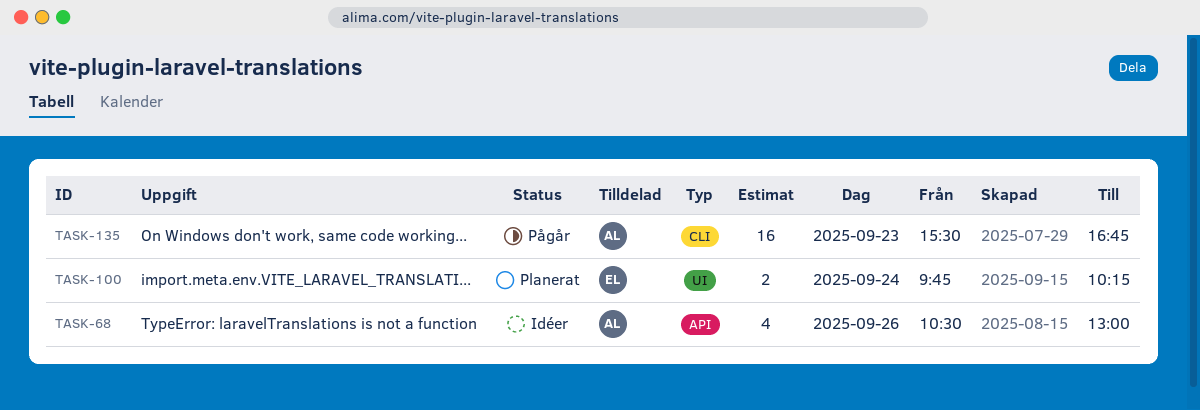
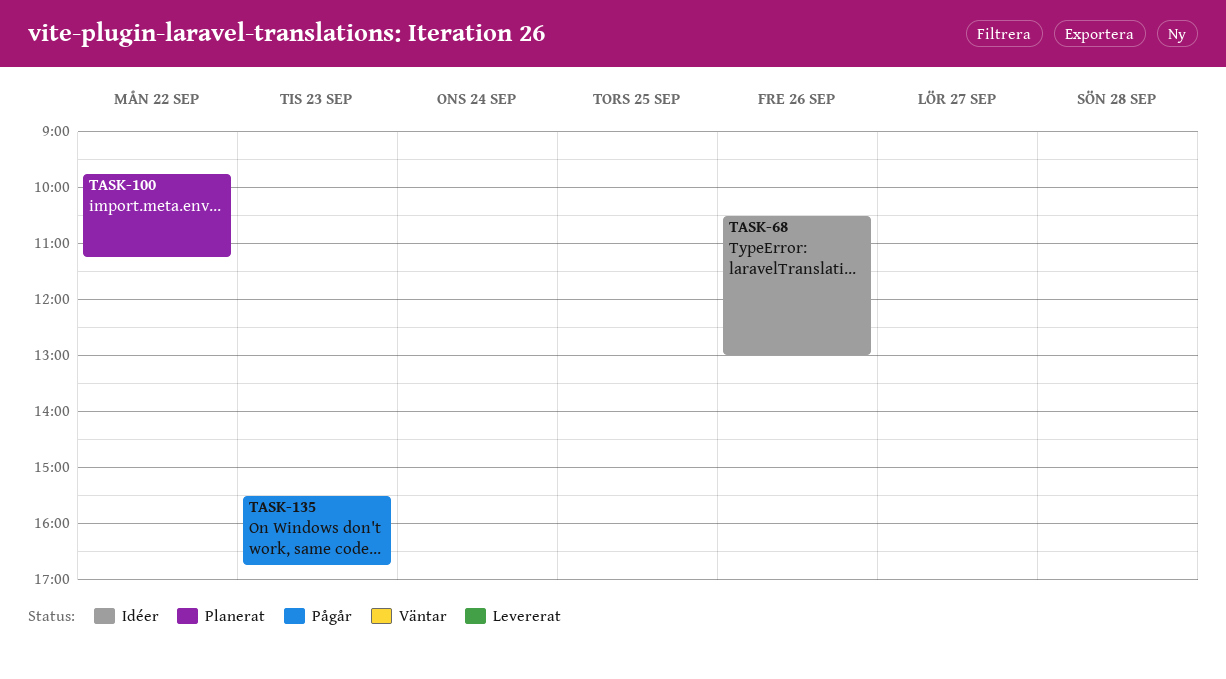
TASK-100, day: Sep 24 -> Sep 22
TASK-100, ends: 10:15 -> 11:15

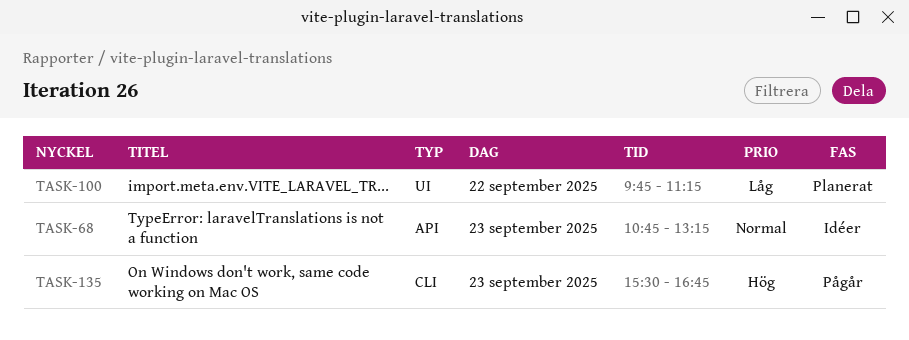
TASK-68, day: Sep 26 -> Sep 23
TASK-68, begins: 10:30 -> 10:45
TASK-68, ends: 13:00 -> 13:15

